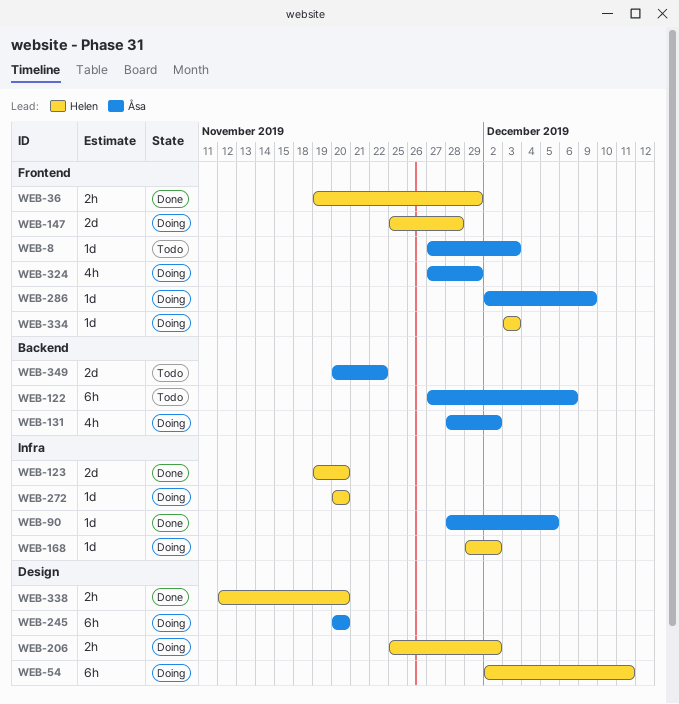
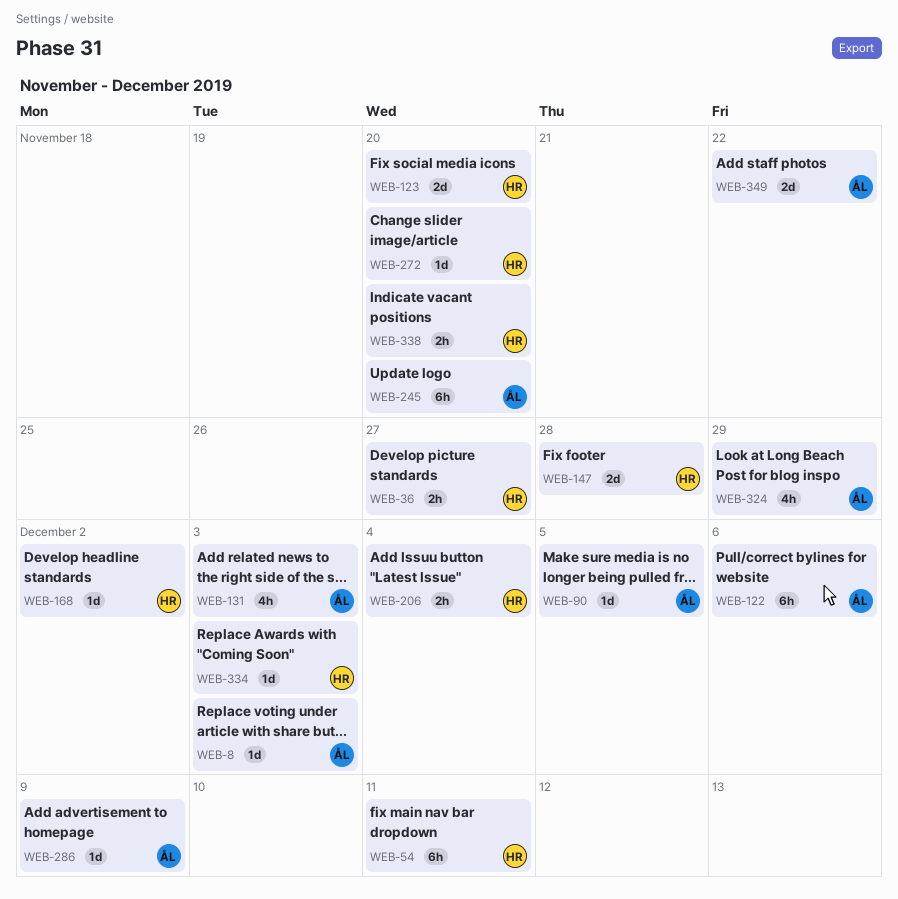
WEB-36, due: Nov 29 -> Nov 27
WEB-131, due: Dec 2 -> Dec 3
WEB-206, due: Dec 2 -> Dec 4

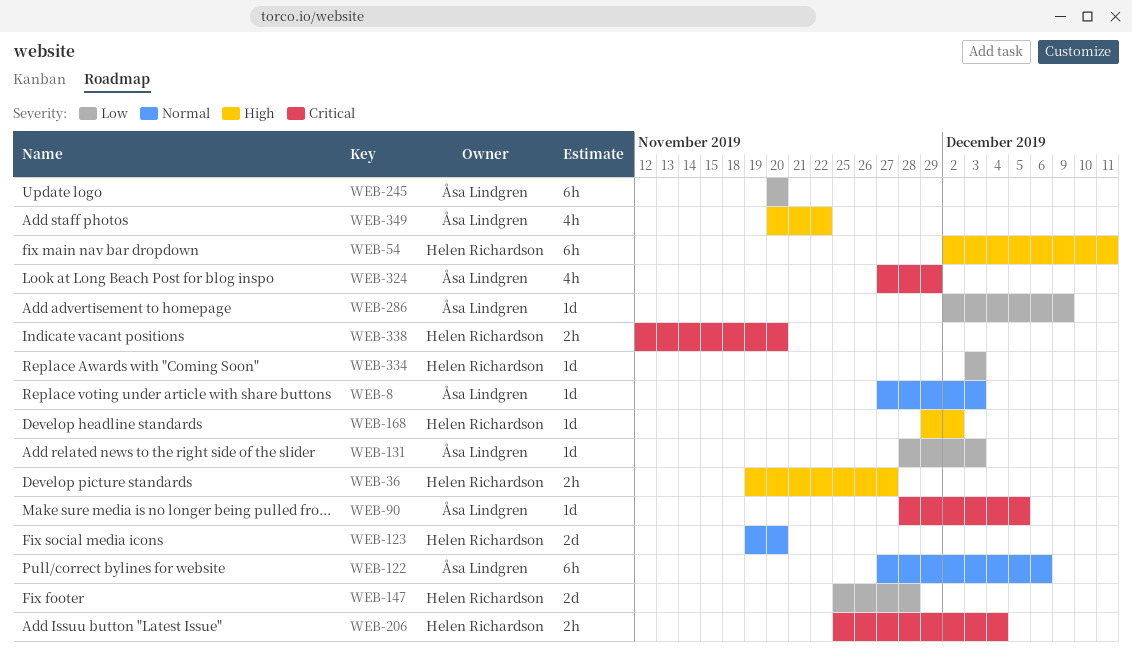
WEB-131, estimate: 4h -> 1d
WEB-272: present -> none
WEB-349, estimate: 2d -> 4h

